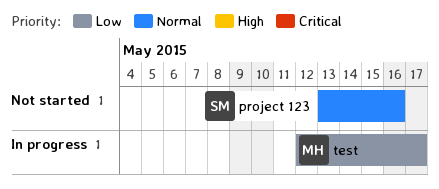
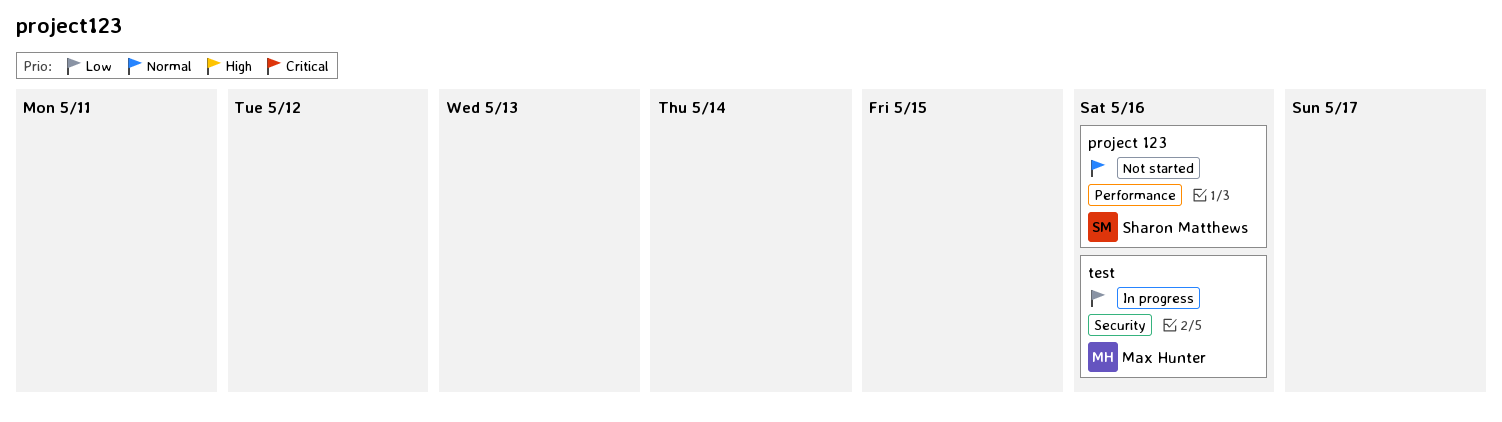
test, due: May 17 -> May 16

